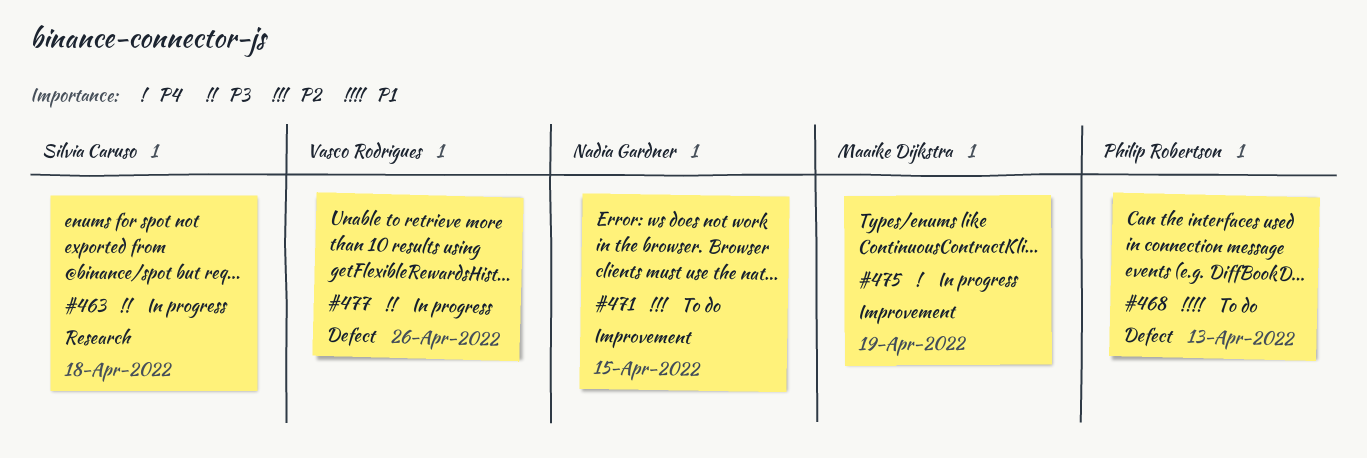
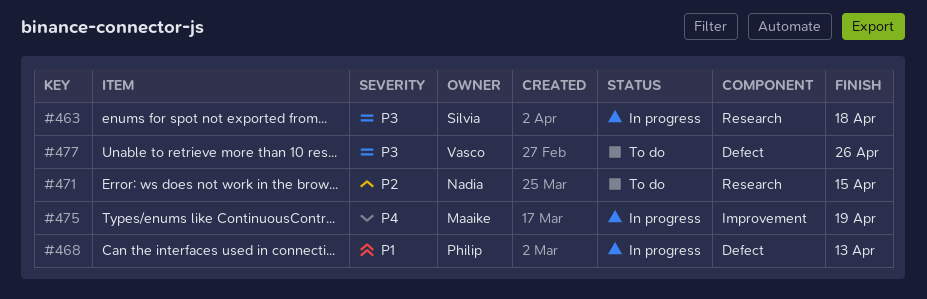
#468, status: To do -> In progress
#471, label: Improvement -> Research
#477, status: In progress -> To do

